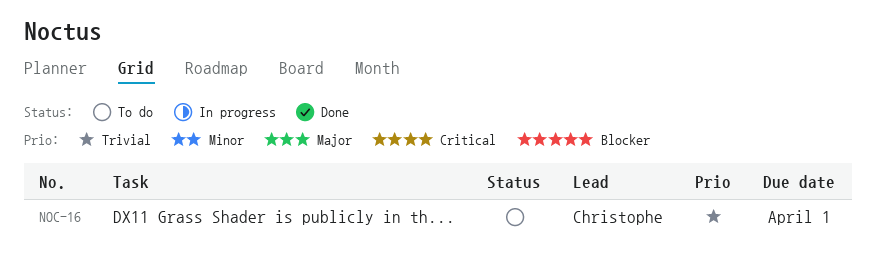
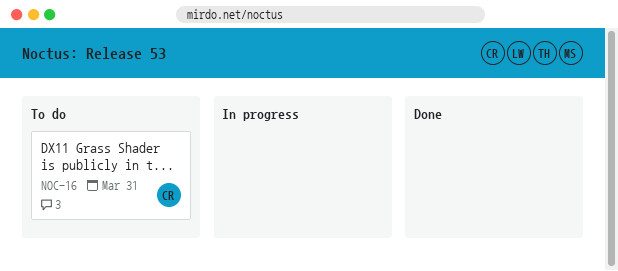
NOC-16, due: Apr 1 -> Mar 31

